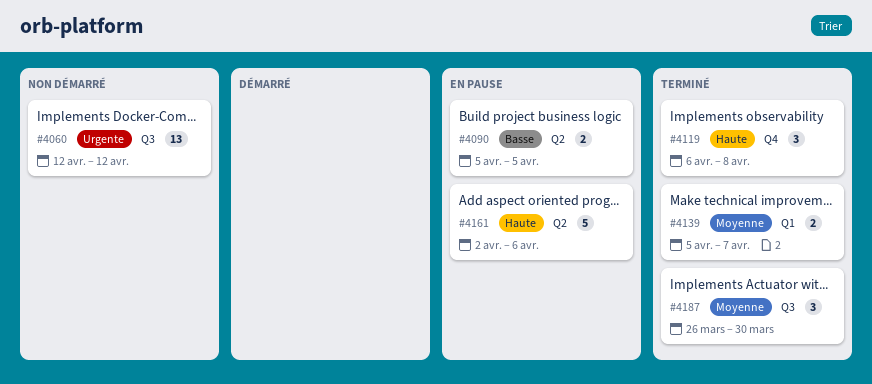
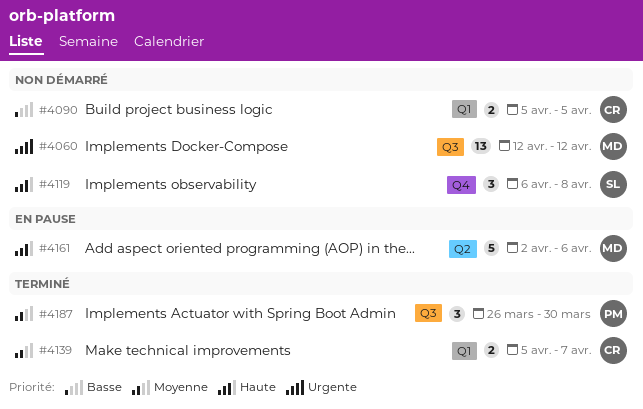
#4090, status: En pause -> Non démarré
#4090, label: Q2 -> Q1
#4119, status: Terminé -> Non démarré

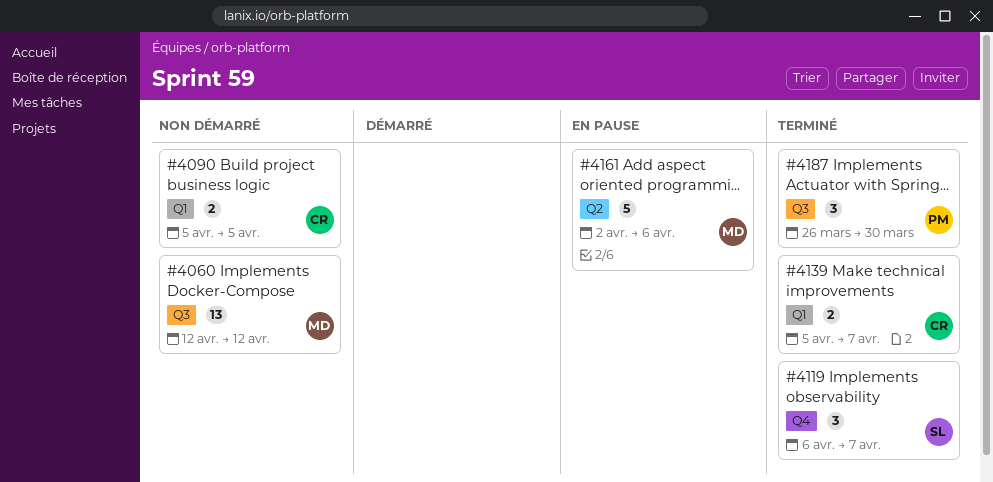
#4119, status: Non démarré -> Terminé
#4119, due: Apr 8 -> Apr 7

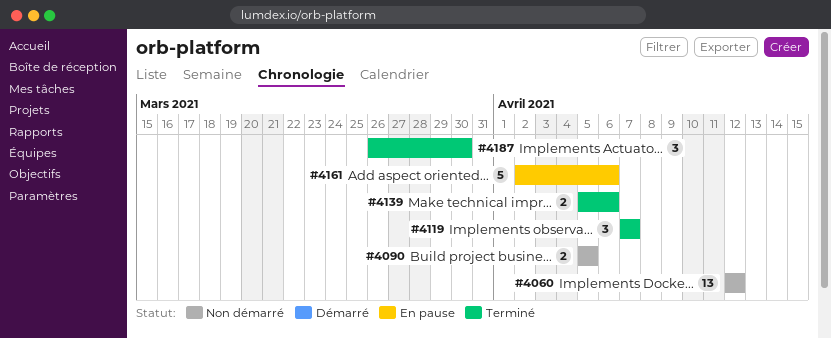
#4119, start: Apr 6 -> Apr 7
#4139, due: Apr 7 -> Apr 6

